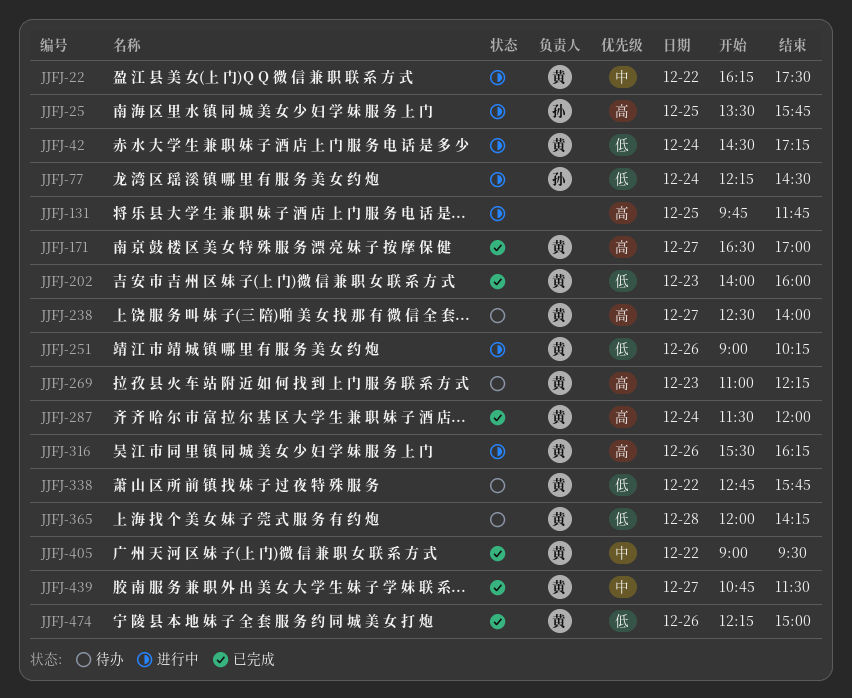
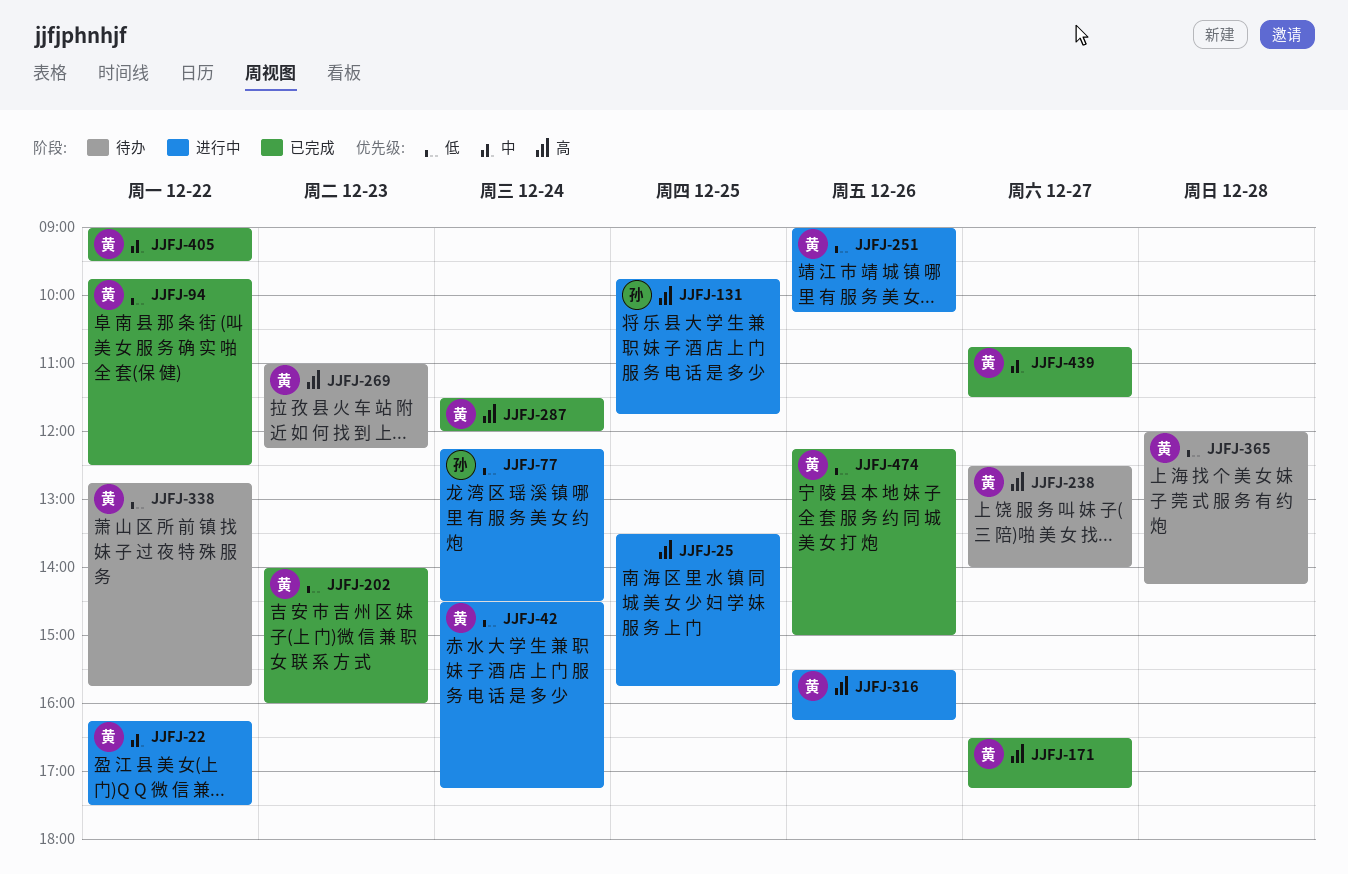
JJFJ-25, owner: 孙 -> none
JJFJ-94: none -> present
JJFJ-131, owner: none -> 孙
JJFJ-171, ends: 17:00 -> 17:15

